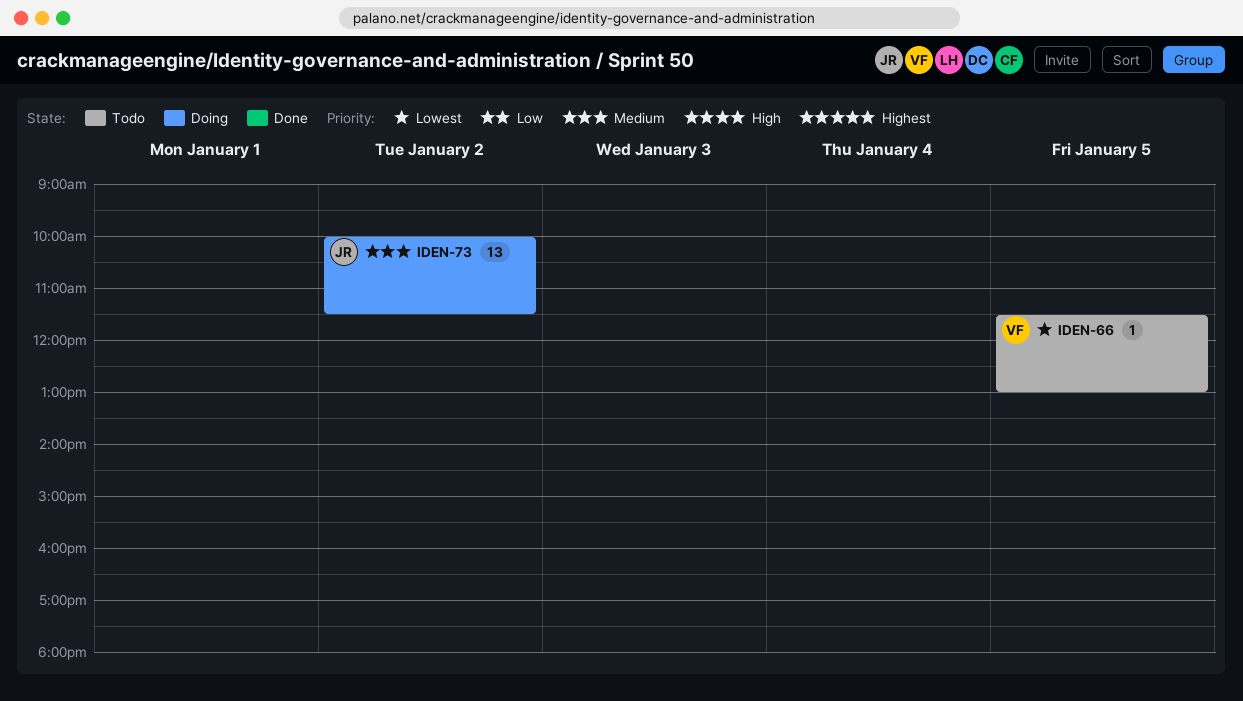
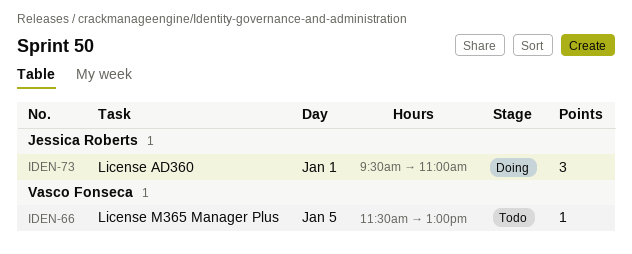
IDEN-73, estimate: 13 -> 3
IDEN-73, day: Jan 2 -> Jan 1
IDEN-73, begins: 10:00 -> 09:30
IDEN-73, ends: 11:30 -> 11:00

